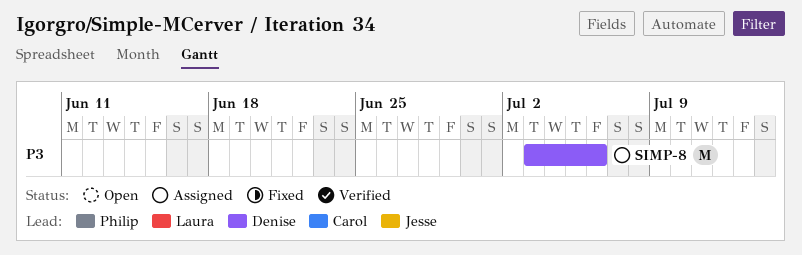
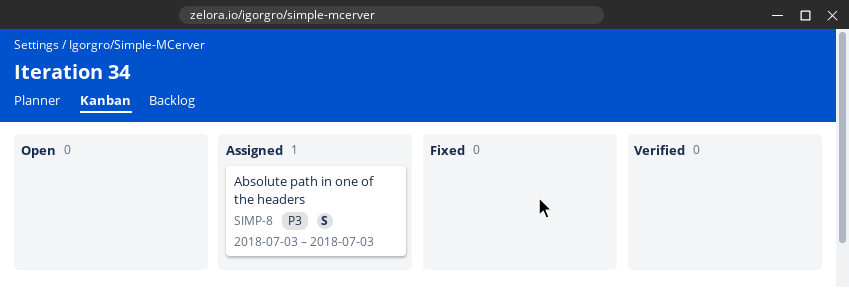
SIMP-8, estimate: M -> S
SIMP-8, due: Jul 6 -> Jul 3

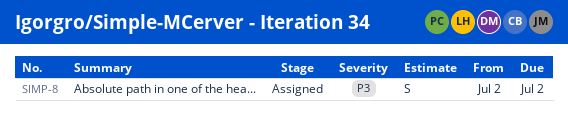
SIMP-8, start: Jul 3 -> Jul 2
SIMP-8, due: Jul 3 -> Jul 2

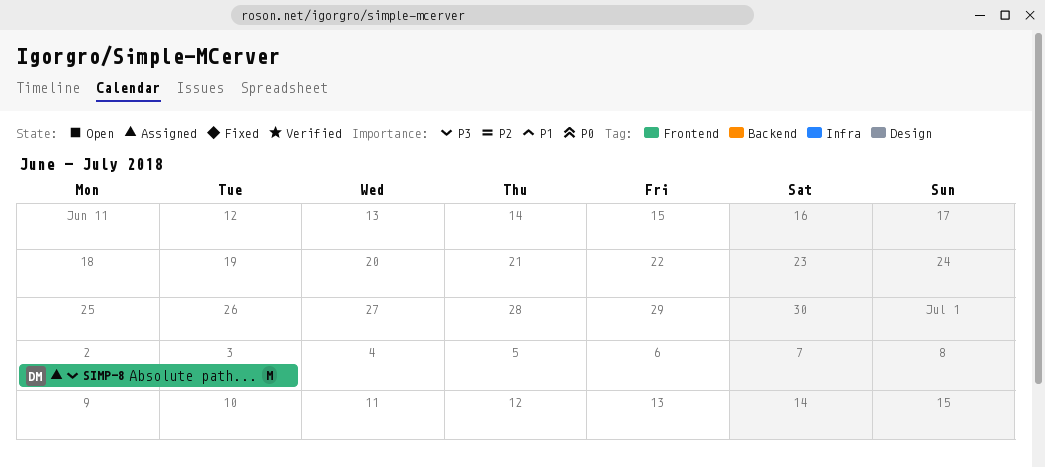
SIMP-8, estimate: S -> M
SIMP-8, due: Jul 2 -> Jul 3

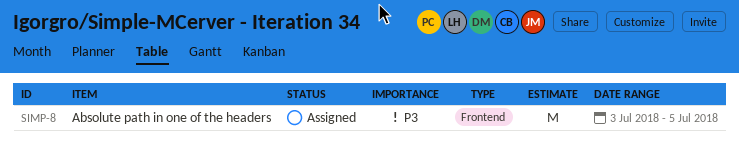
SIMP-8, start: Jul 2 -> Jul 3
SIMP-8, due: Jul 3 -> Jul 5

